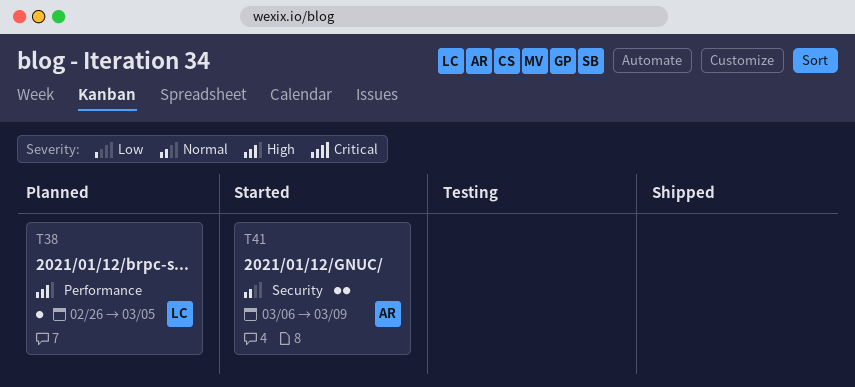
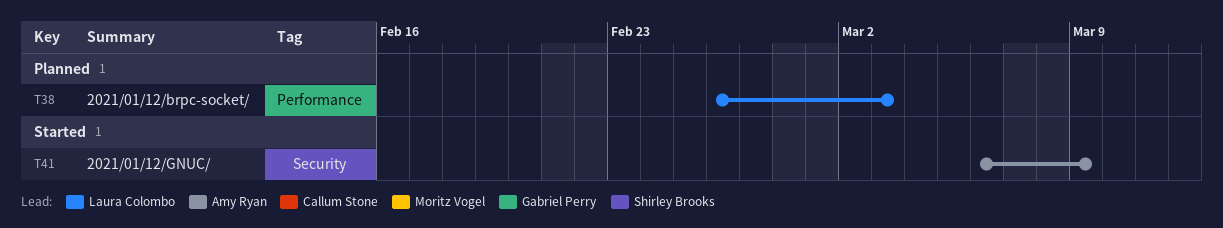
T38, due: Mar 5 -> Mar 3

